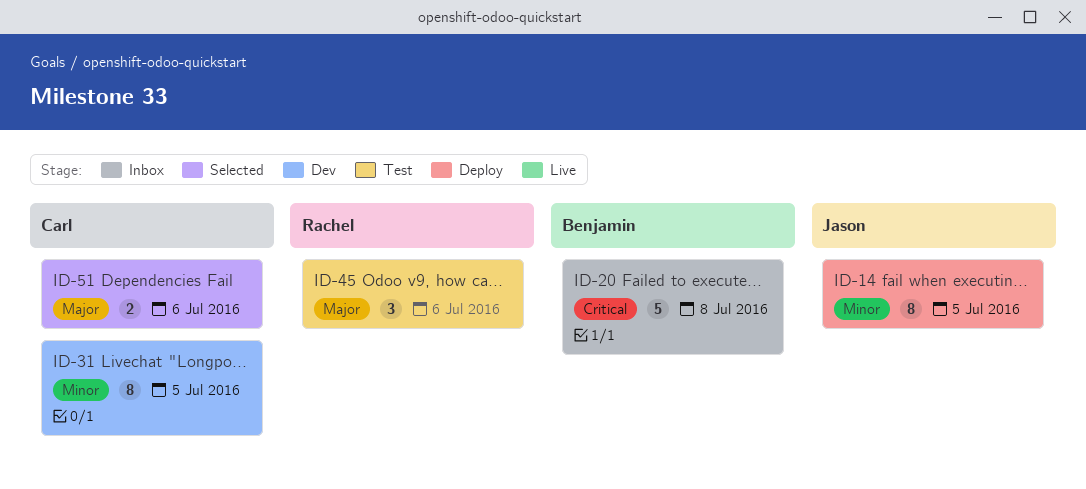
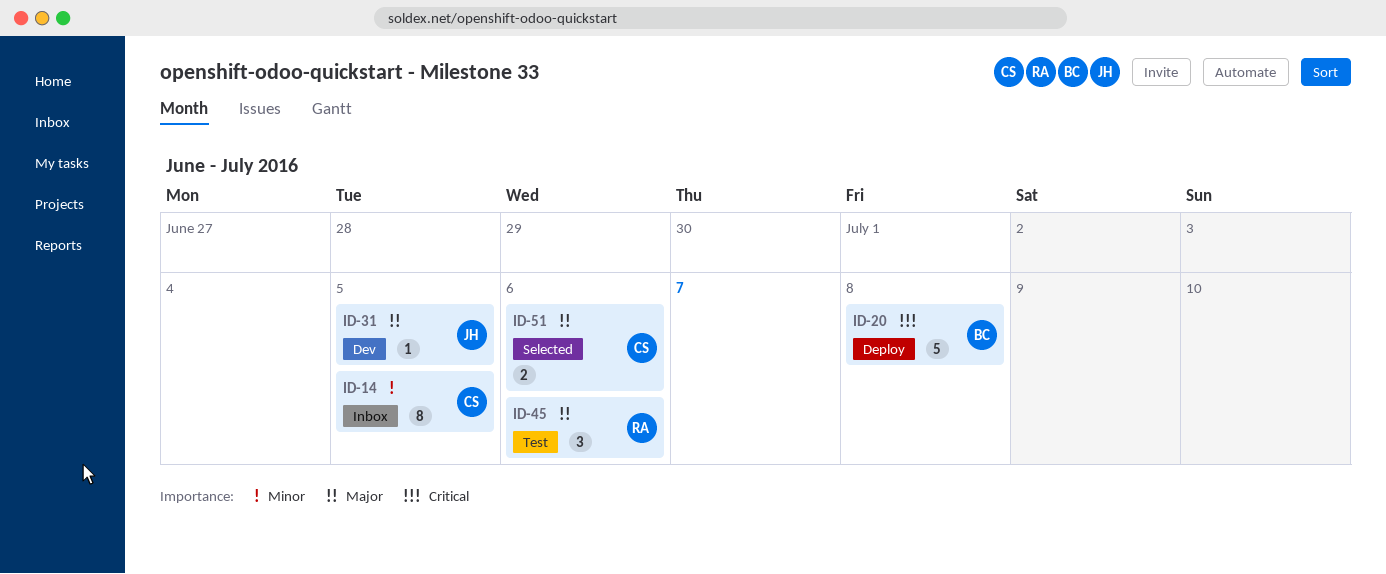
ID-14, status: Deploy -> Inbox
ID-14, owner: Jason -> Carl
ID-20, status: Inbox -> Deploy
ID-31, owner: Carl -> Jason
ID-31, priority: Minor -> Major
ID-31, estimate: 8 -> 1

